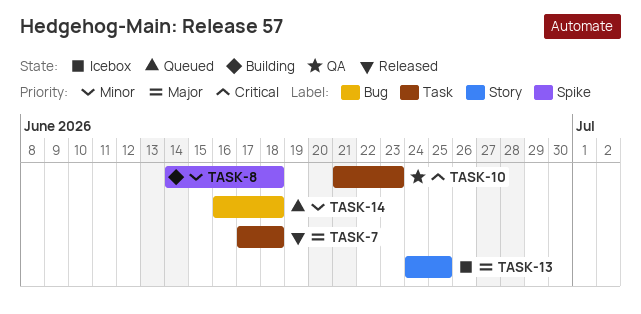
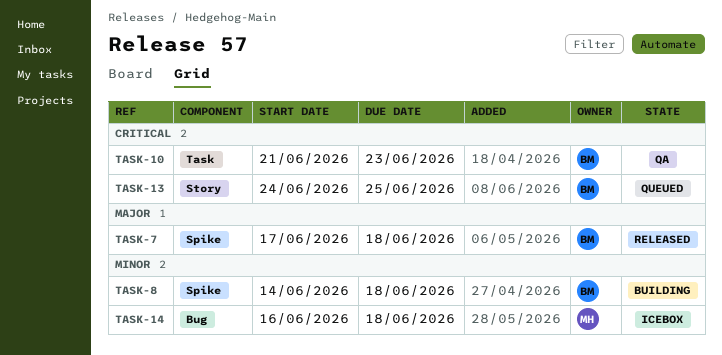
TASK-7, label: Task -> Spike
TASK-13, status: Icebox -> Queued
TASK-13, priority: Major -> Critical
TASK-14, status: Queued -> Icebox

